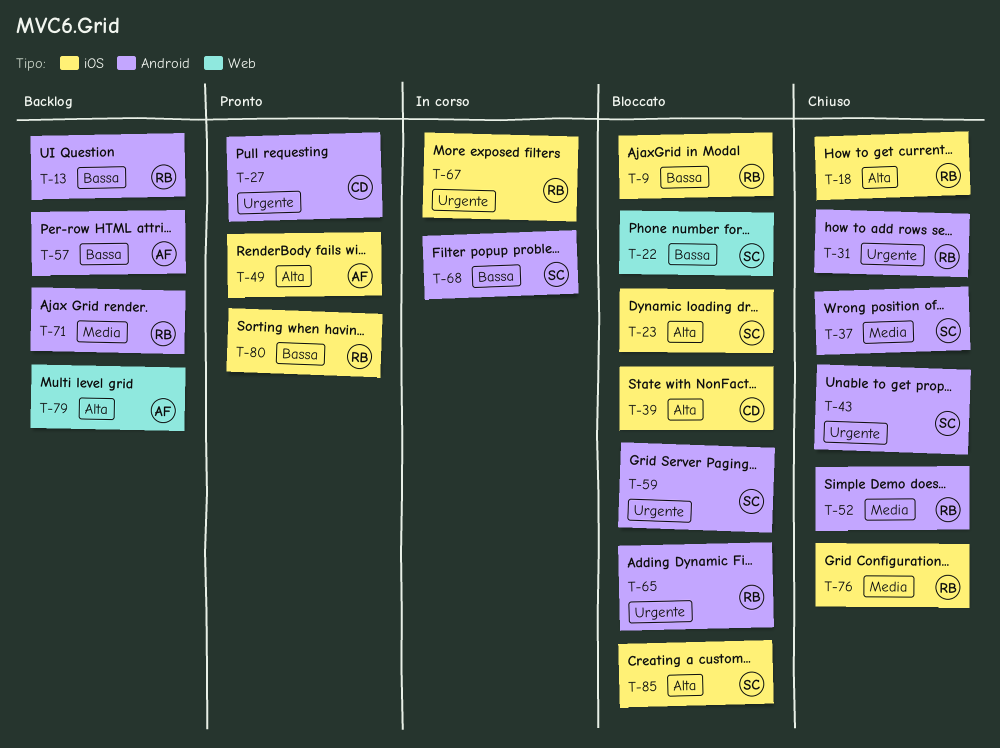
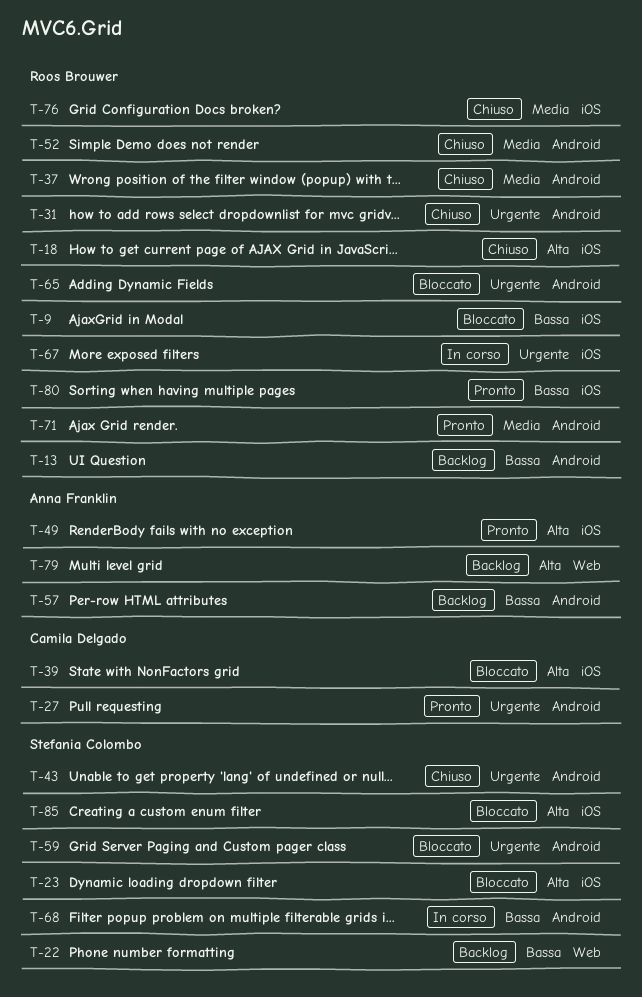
T-22, status: Bloccato -> Backlog
T-37, owner: Stefania Colombo -> Roos Brouwer
T-71, status: Backlog -> Pronto

